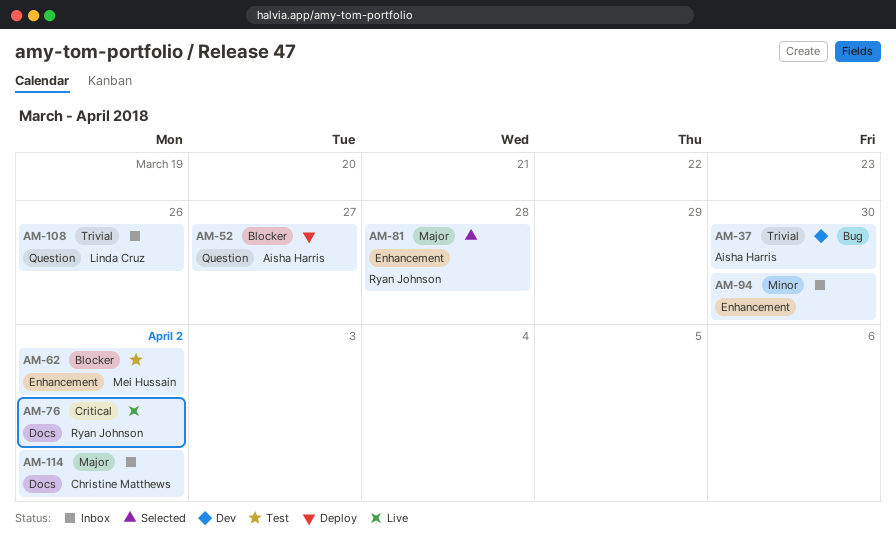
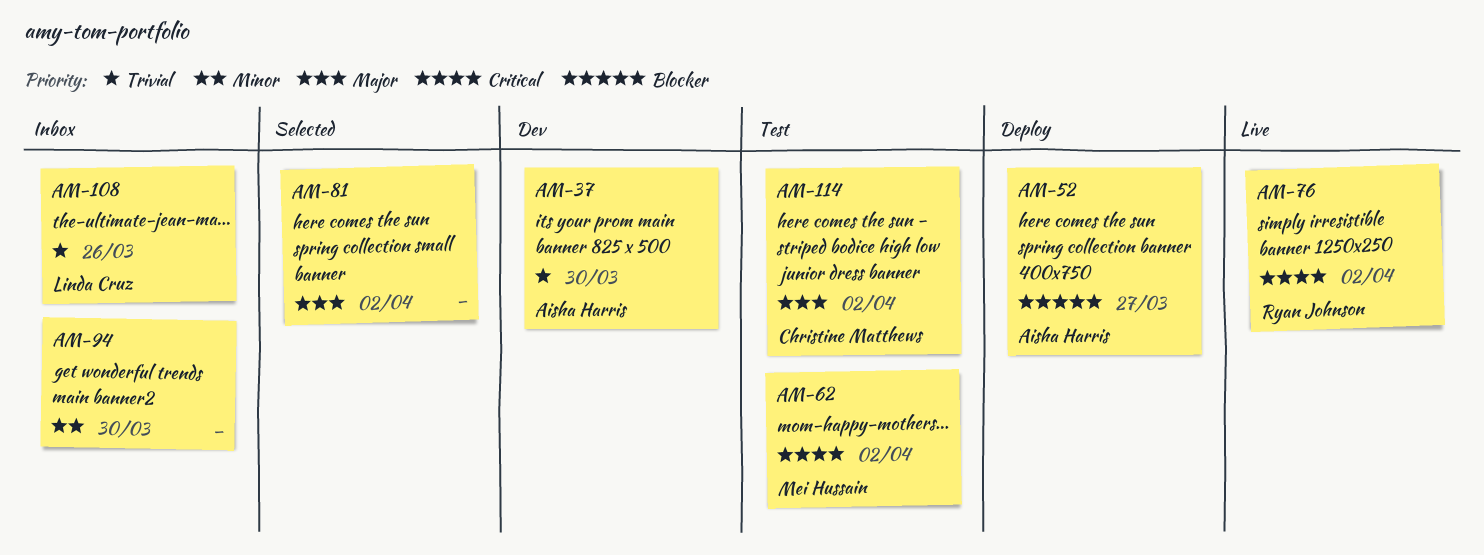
AM-62, priority: Blocker -> Critical
AM-81, owner: Ryan Johnson -> none
AM-81, due: Mar 28 -> Apr 2
AM-114, status: Inbox -> Test

